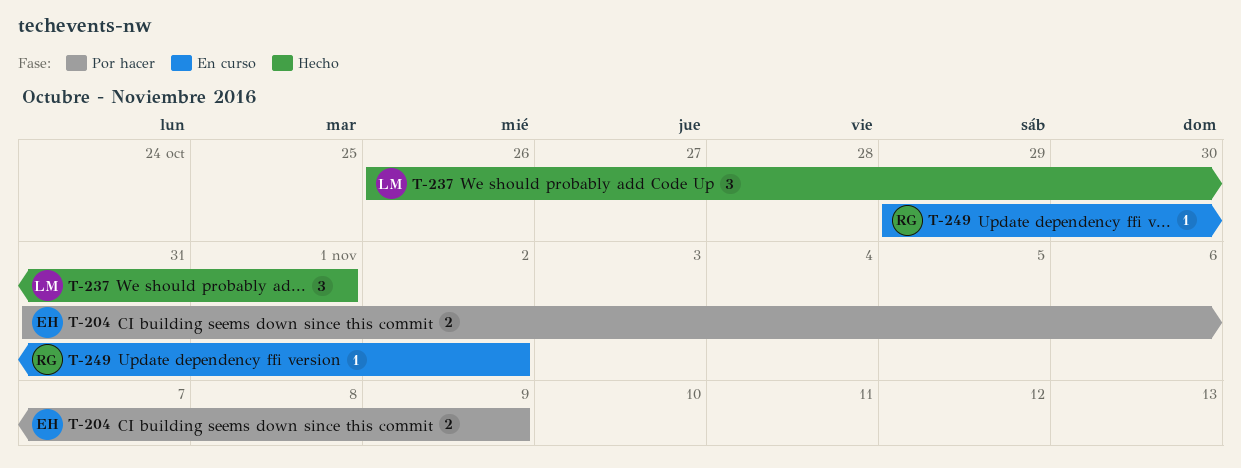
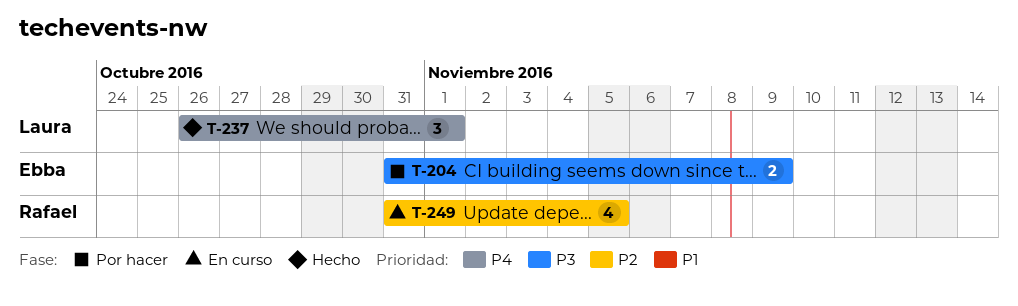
T-249, estimate: 1 -> 4
T-249, start: Oct 29 -> Oct 31
T-249, due: Nov 2 -> Nov 5

